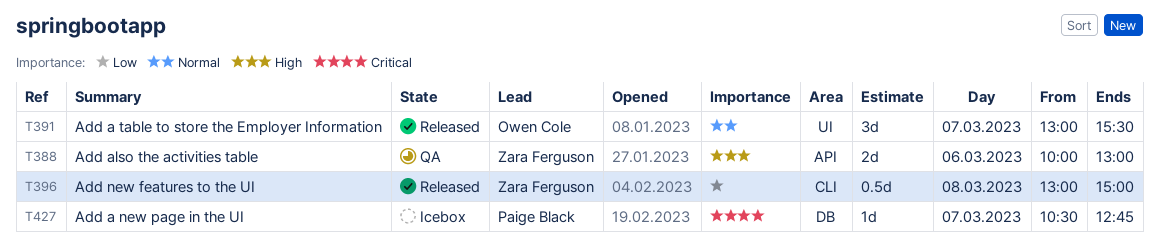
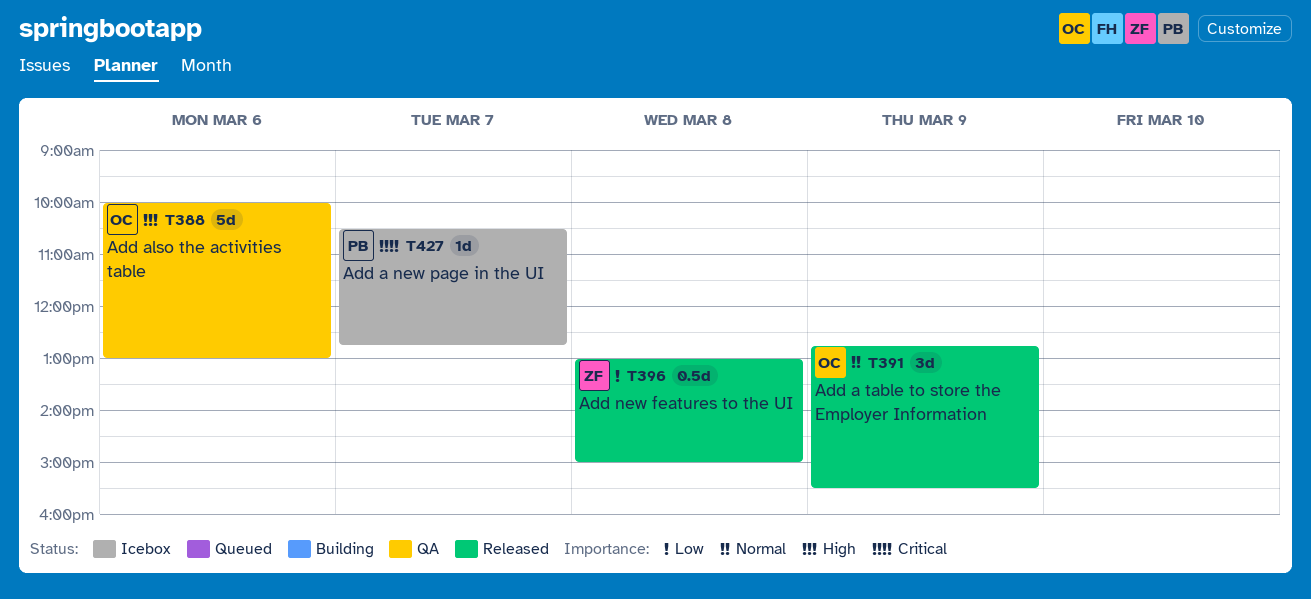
T388, owner: Zara Ferguson -> Owen Cole
T388, estimate: 2d -> 5d
T391, day: Mar 7 -> Mar 9
T391, begins: 13:00 -> 12:45

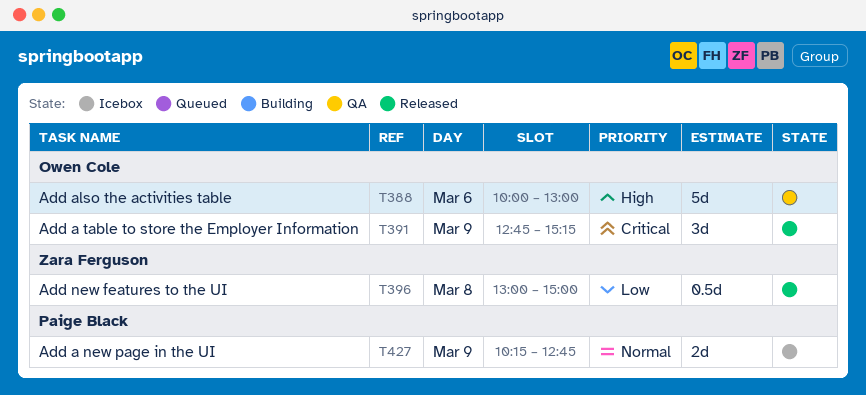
T391, priority: Normal -> Critical
T391, ends: 15:30 -> 15:15
T427, priority: Critical -> Normal
T427, estimate: 1d -> 2d
T427, day: Mar 7 -> Mar 9
T427, begins: 10:30 -> 10:15

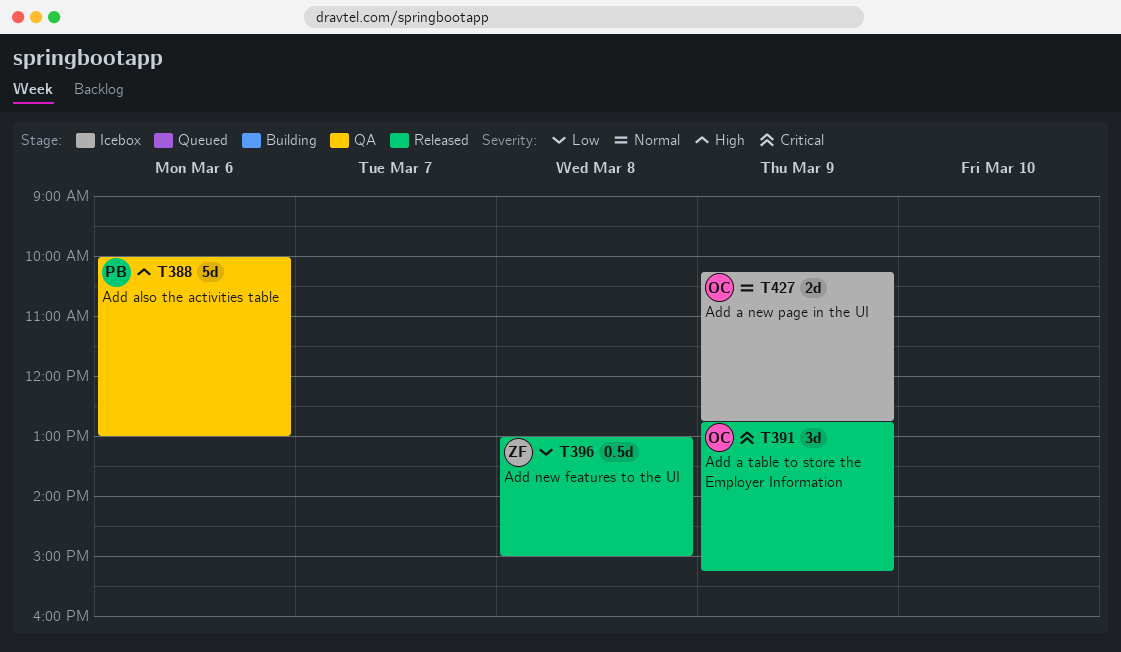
T388, owner: Owen Cole -> Paige Black
T427, owner: Paige Black -> Owen Cole

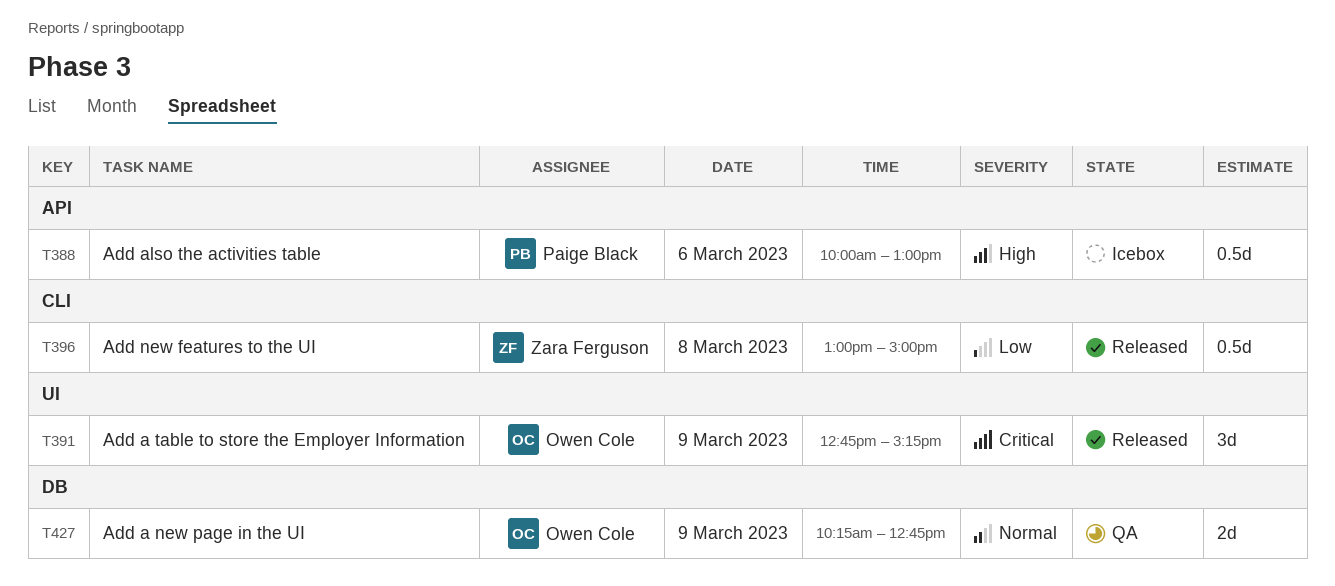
T388, status: QA -> Icebox
T388, estimate: 5d -> 0.5d
T427, status: Icebox -> QA

